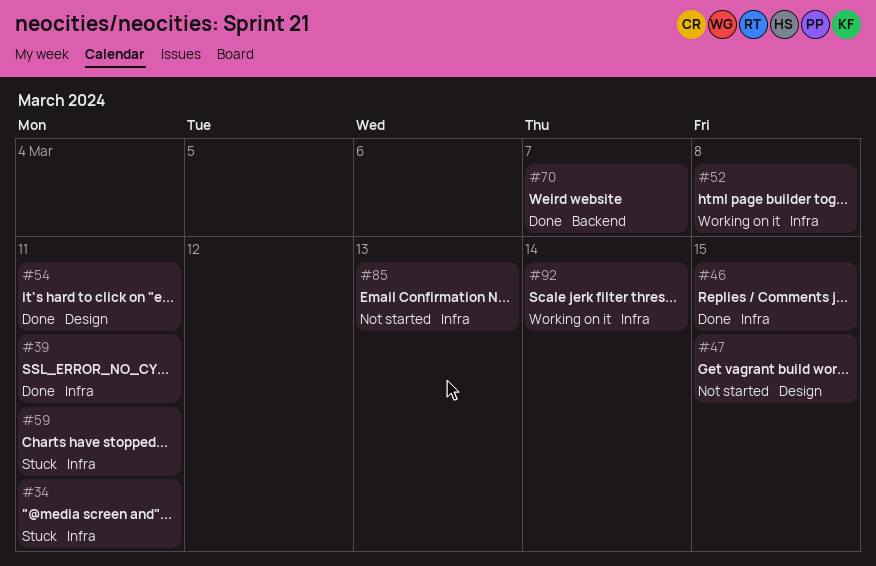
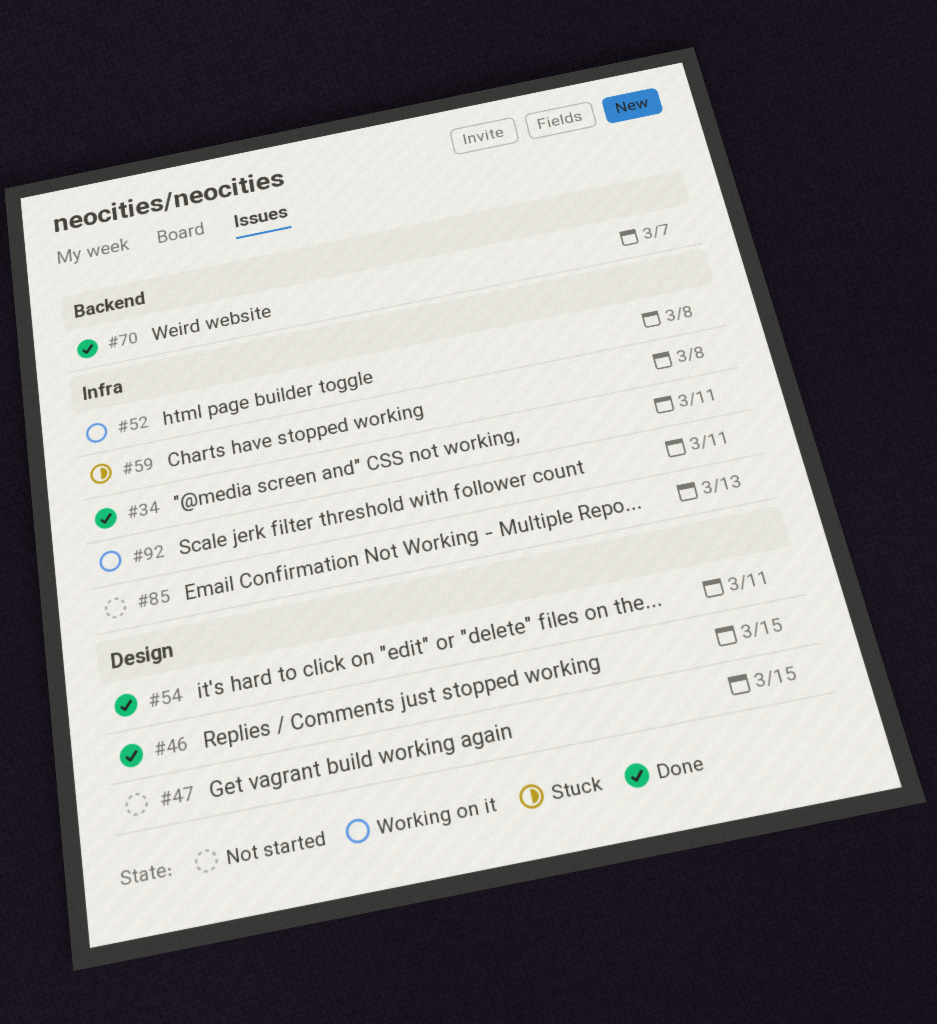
#34, status: Stuck -> Done
#39: present -> none
#46, label: Infra -> Design
#59, due: Mar 11 -> Mar 8
#92, due: Mar 14 -> Mar 11

